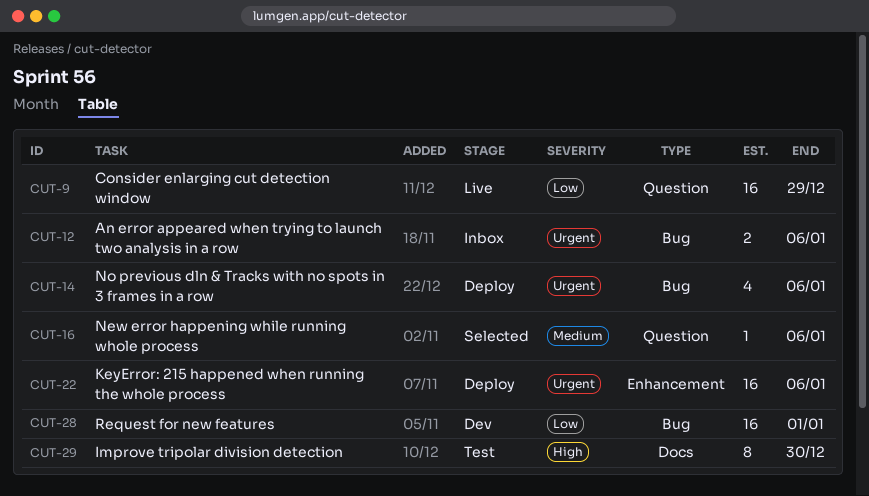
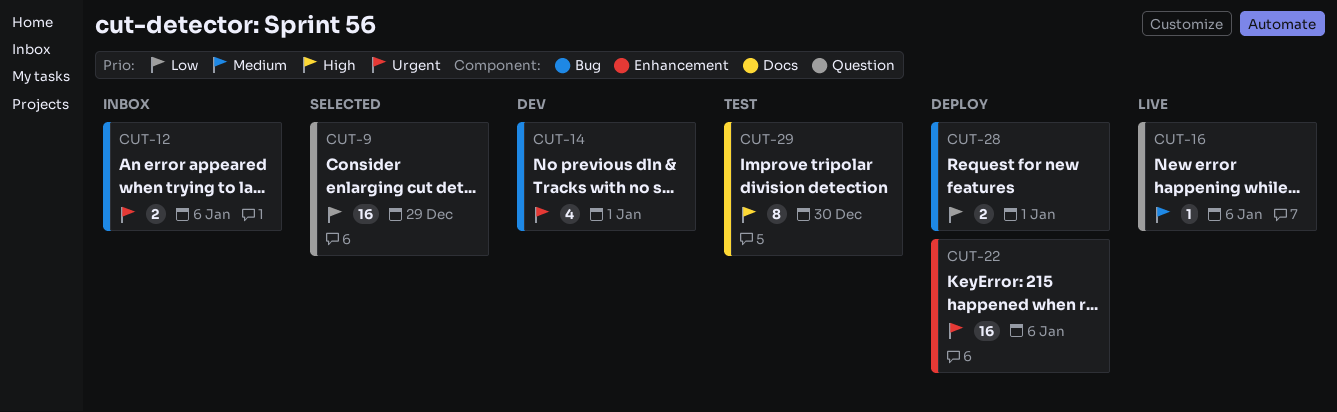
CUT-9, status: Live -> Selected
CUT-14, status: Deploy -> Dev
CUT-14, due: Jan 6 -> Jan 1
CUT-16, status: Selected -> Live
CUT-28, status: Dev -> Deploy
CUT-28, estimate: 16 -> 2

